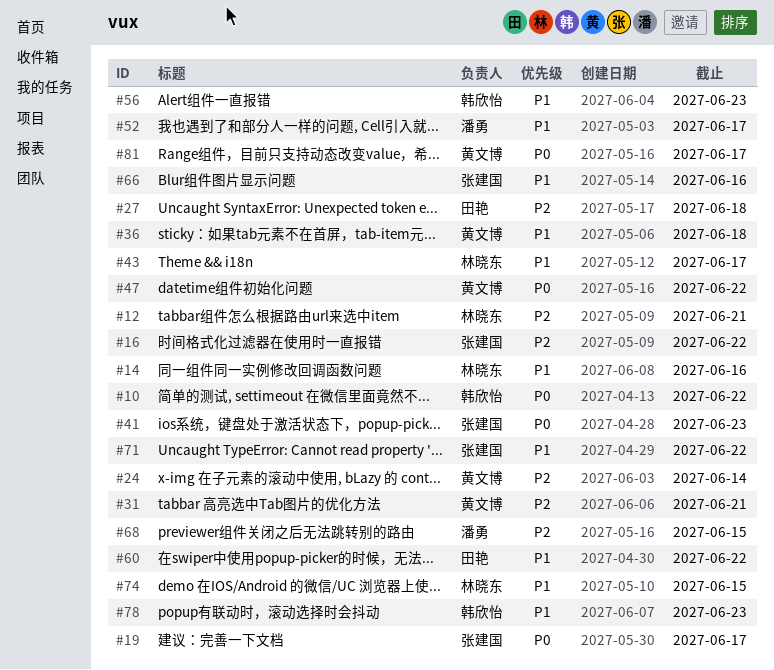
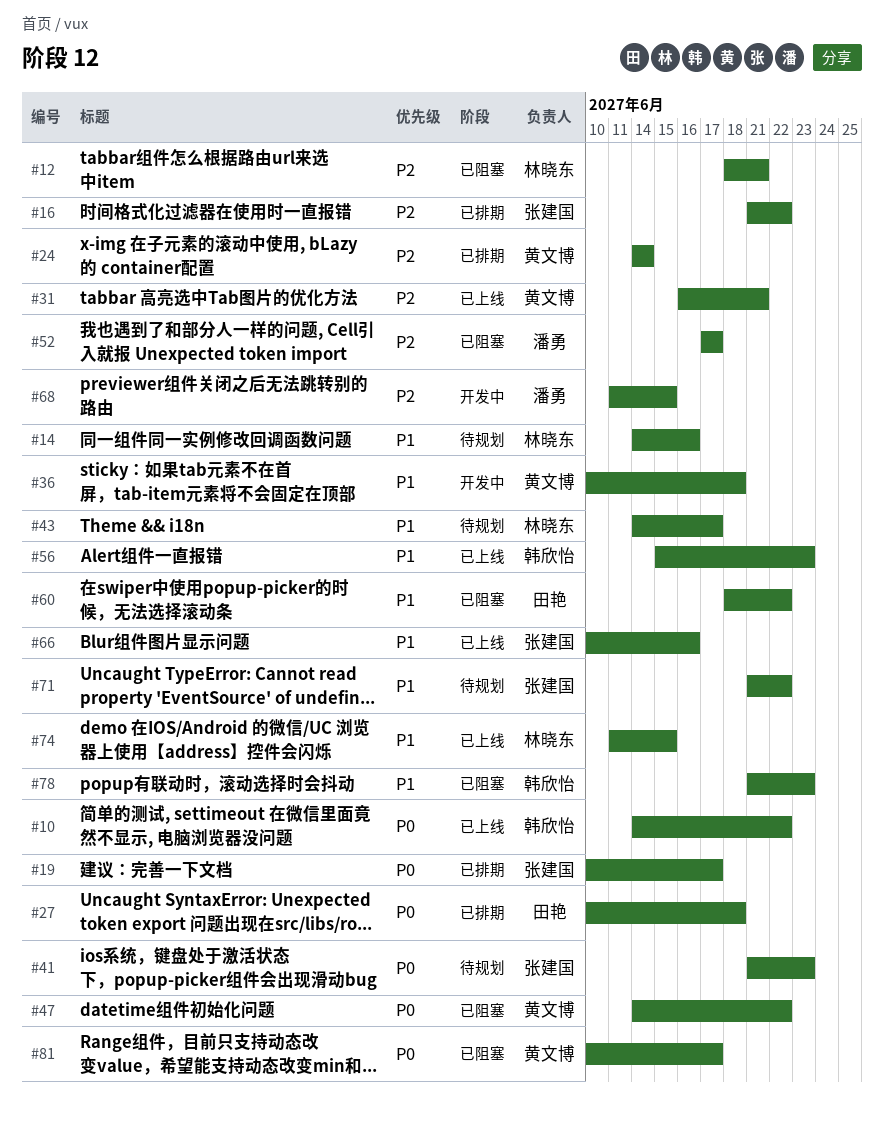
#27, priority: P2 -> P0
#52, priority: P1 -> P2

